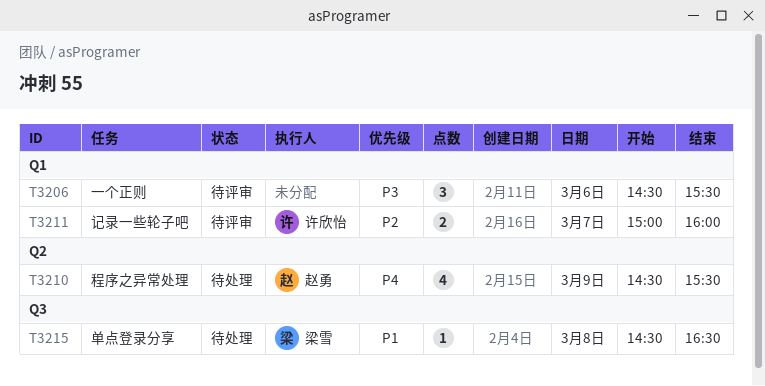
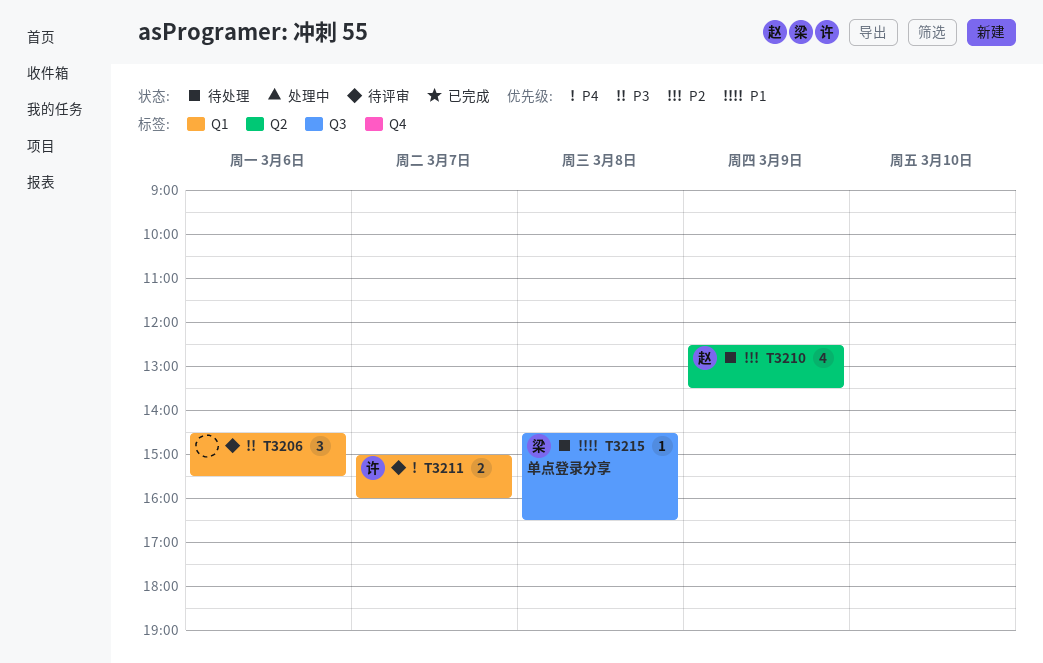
T3210, priority: P4 -> P2
T3210, begins: 14:30 -> 12:30
T3210, ends: 15:30 -> 13:30
T3211, priority: P2 -> P4

